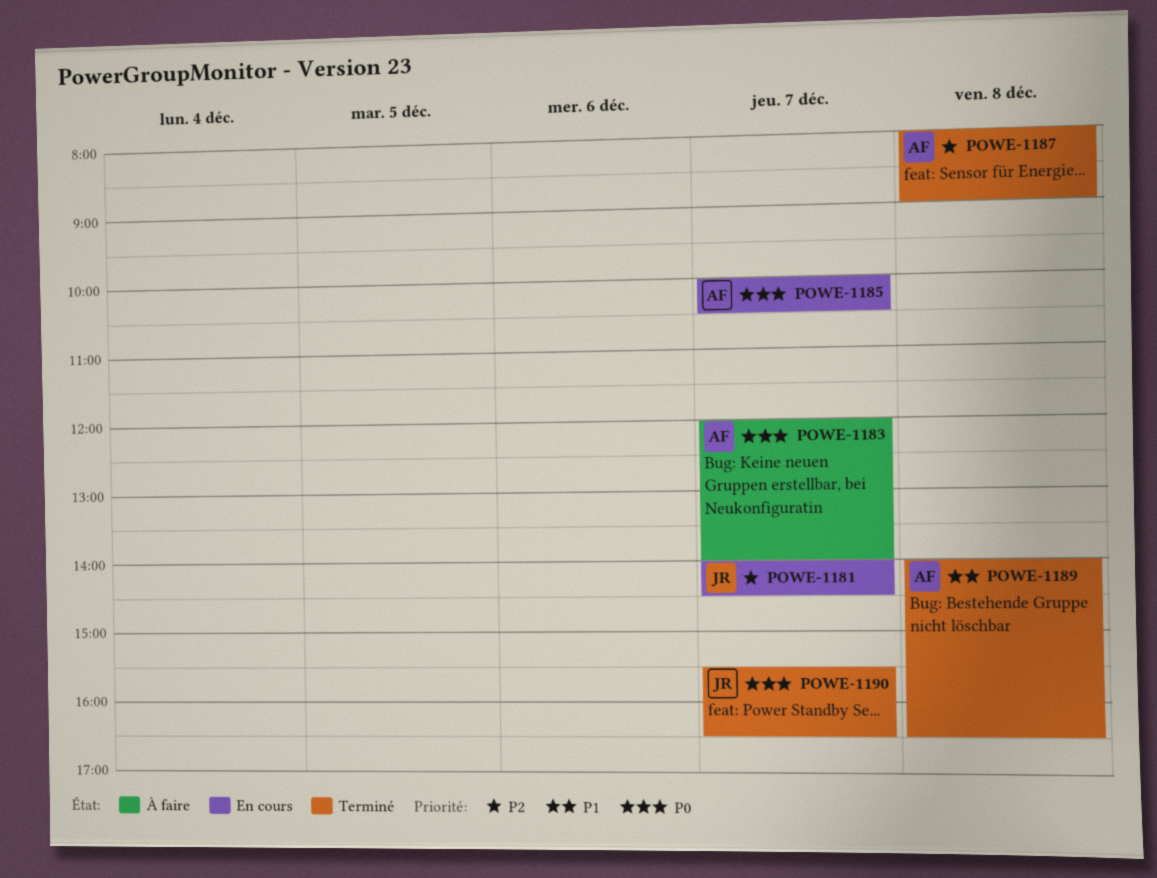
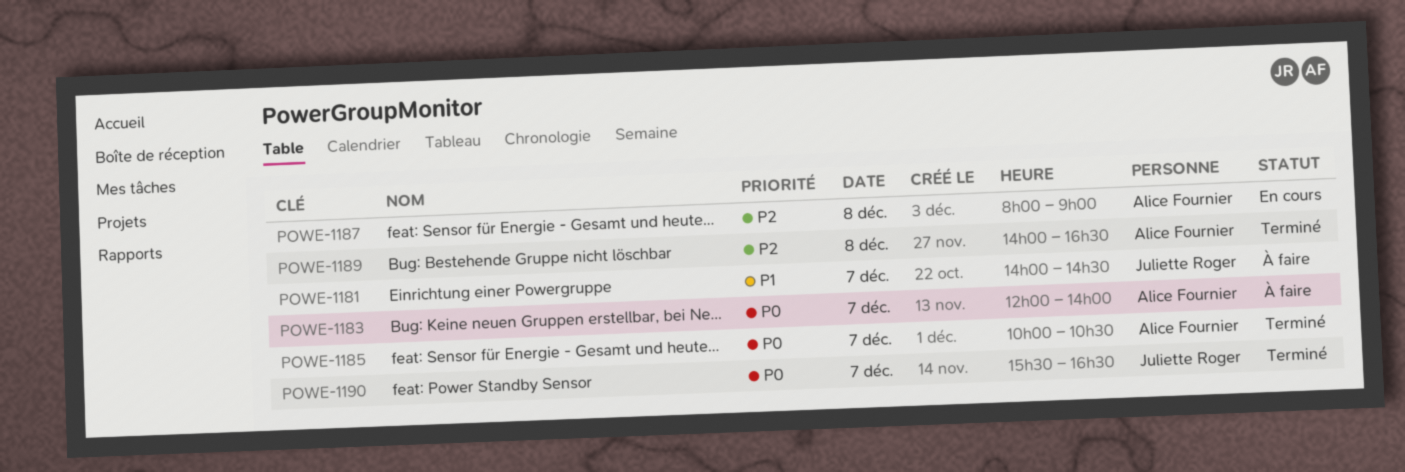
POWE-1181, status: En cours -> À faire
POWE-1181, priority: P2 -> P1
POWE-1185, status: En cours -> Terminé
POWE-1187, status: Terminé -> En cours
POWE-1189, priority: P1 -> P2

